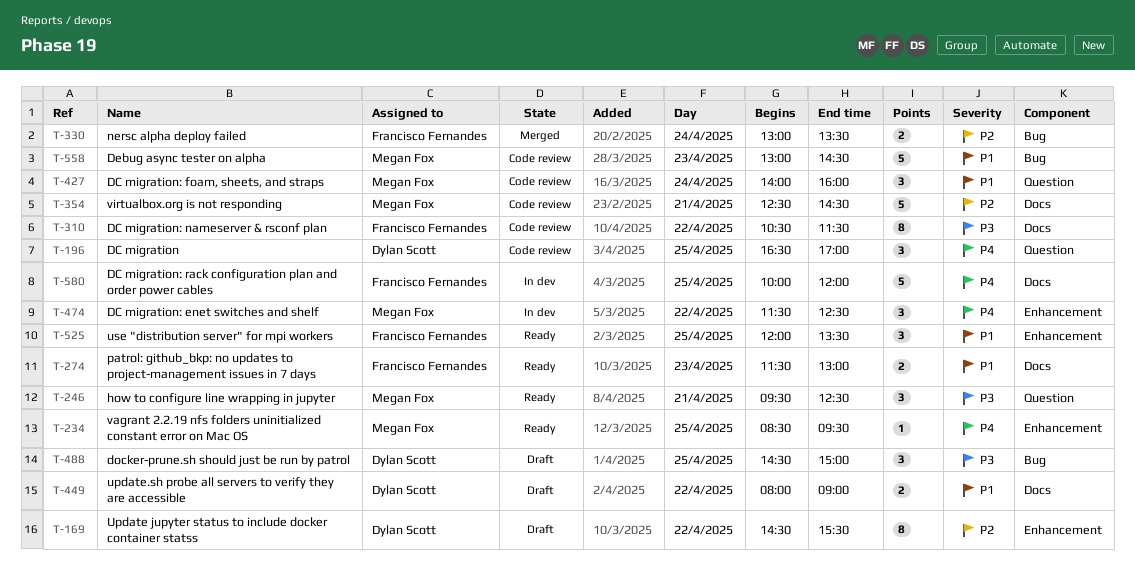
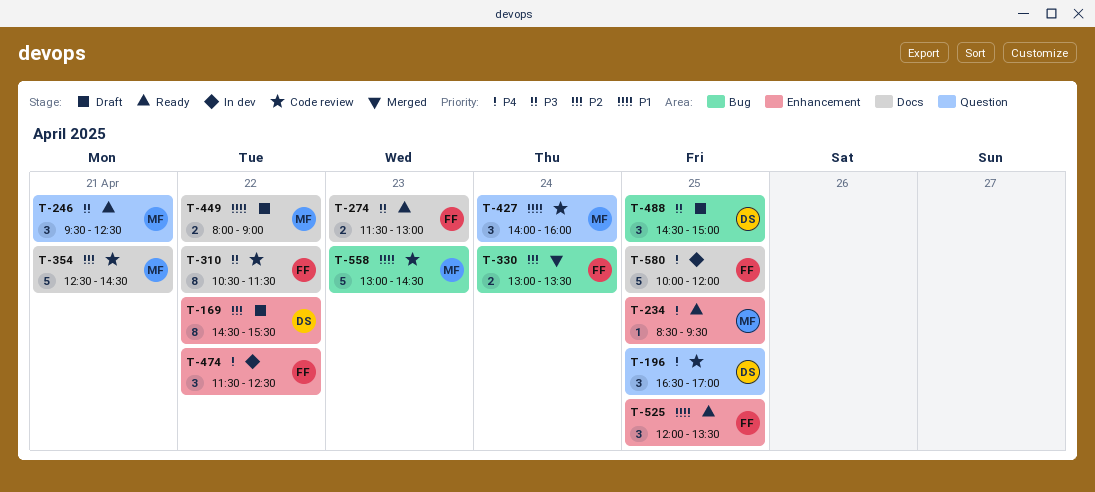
T-274, priority: P1 -> P3
T-449, owner: Dylan Scott -> Megan Fox
T-474, owner: Megan Fox -> Francisco Fernandes

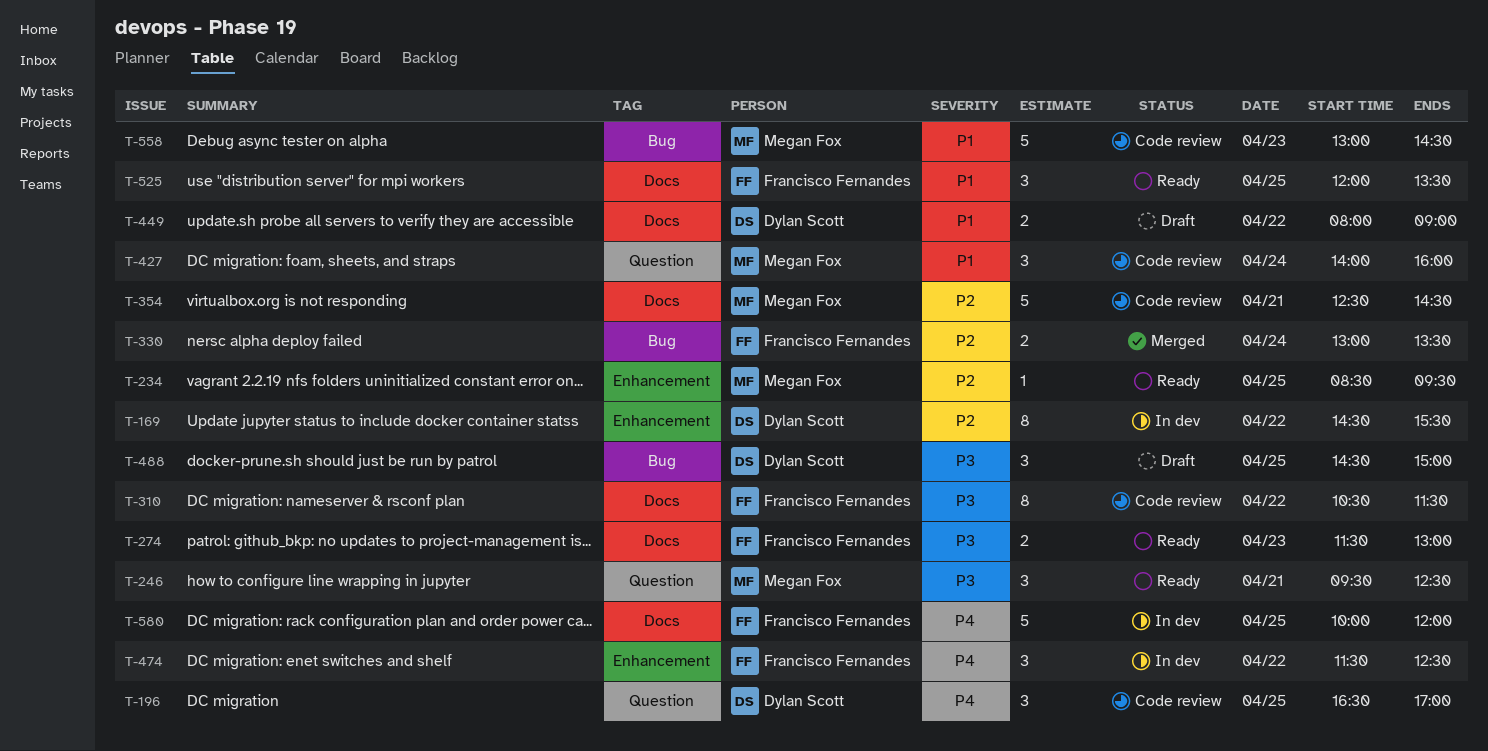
T-169, status: Draft -> In dev
T-234, priority: P4 -> P2
T-449, owner: Megan Fox -> Dylan Scott
T-525, label: Enhancement -> Docs

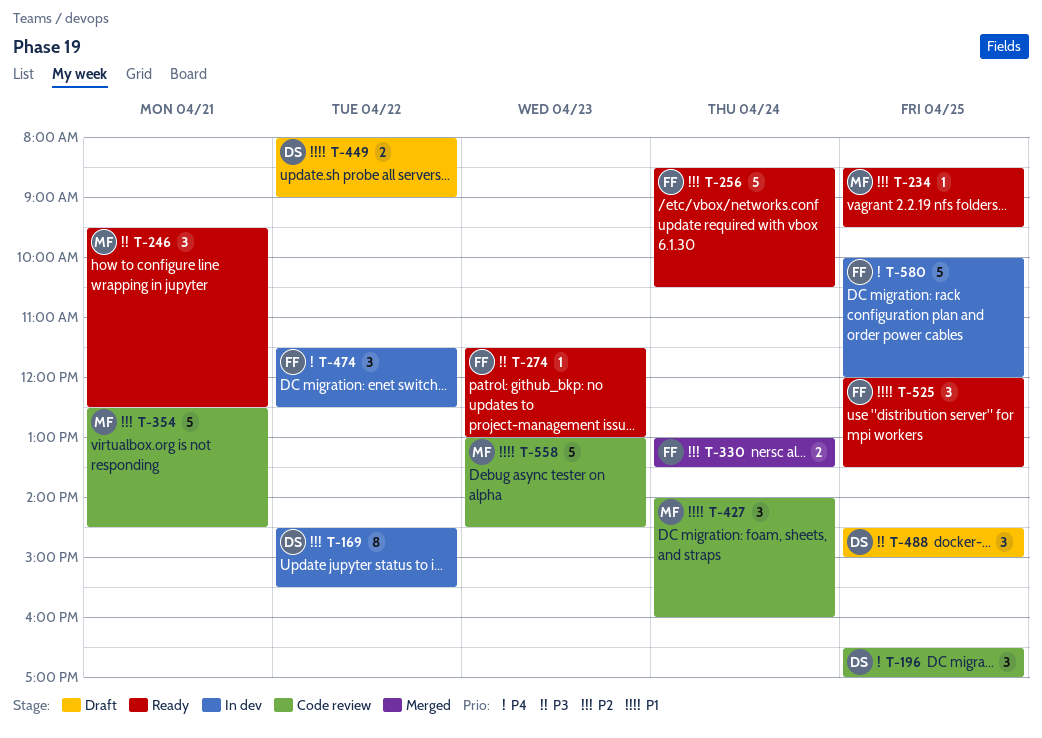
T-256: none -> present
T-274, estimate: 2 -> 1
T-310: present -> none

